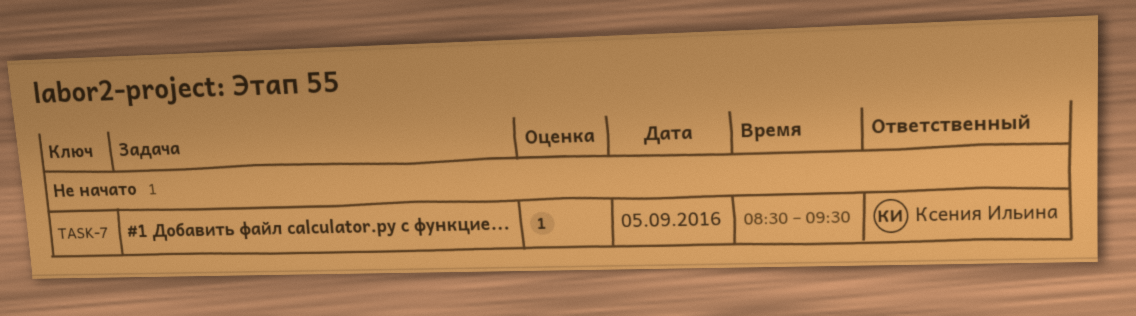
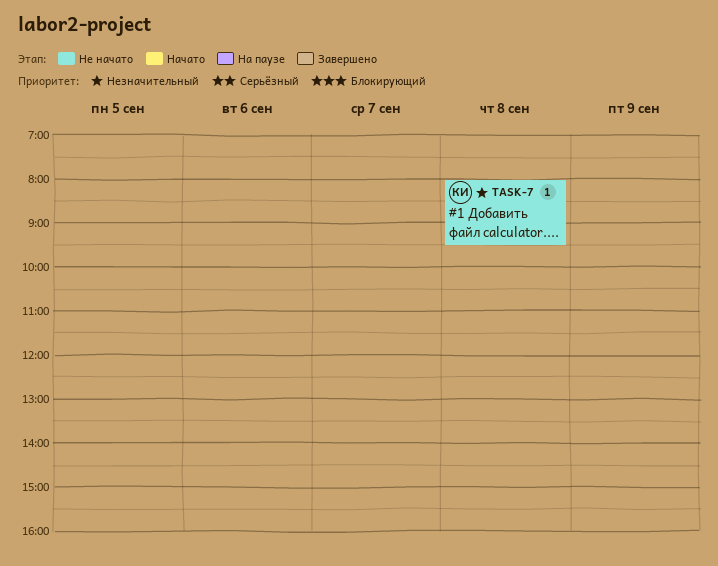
TASK-7, day: Sep 5 -> Sep 8
TASK-7, begins: 08:30 -> 08:00

